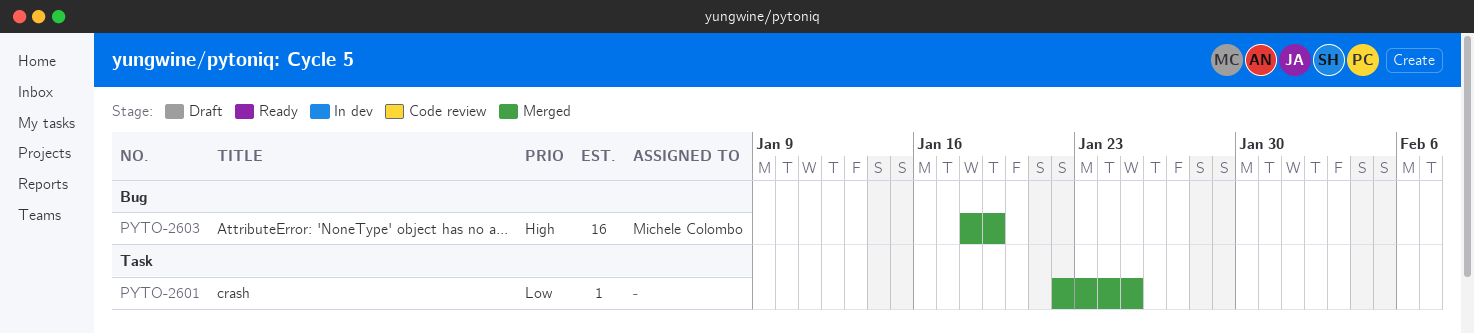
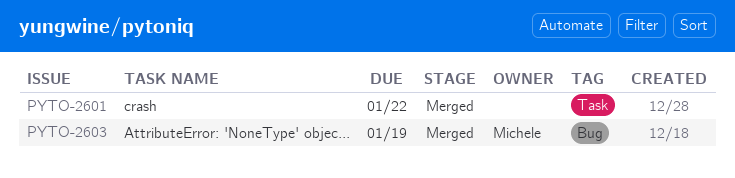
PYTO-2601, due: Jan 25 -> Jan 22

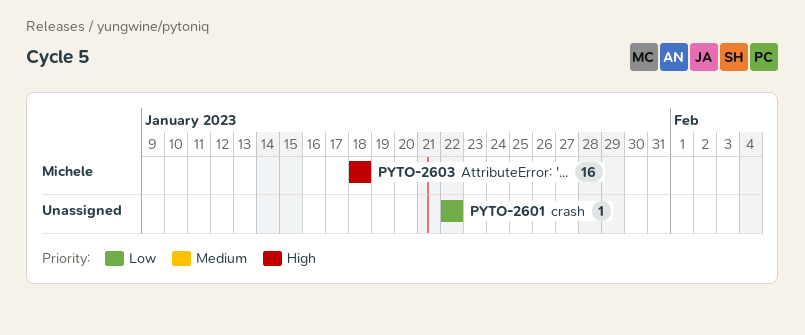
PYTO-2603, due: Jan 19 -> Jan 18

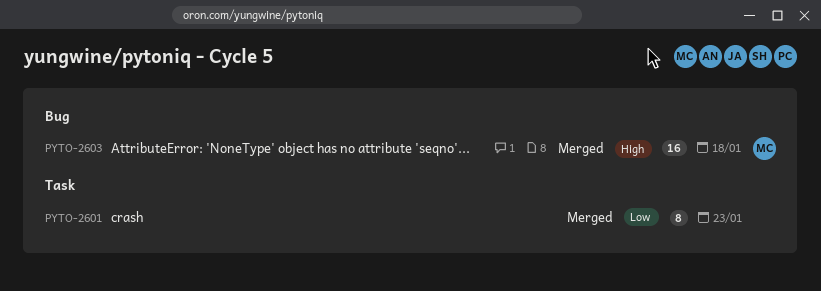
PYTO-2601, estimate: 1 -> 8
PYTO-2601, due: Jan 22 -> Jan 23

